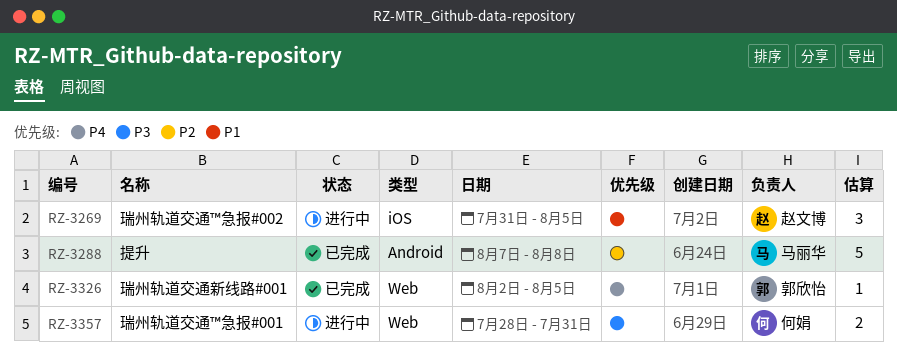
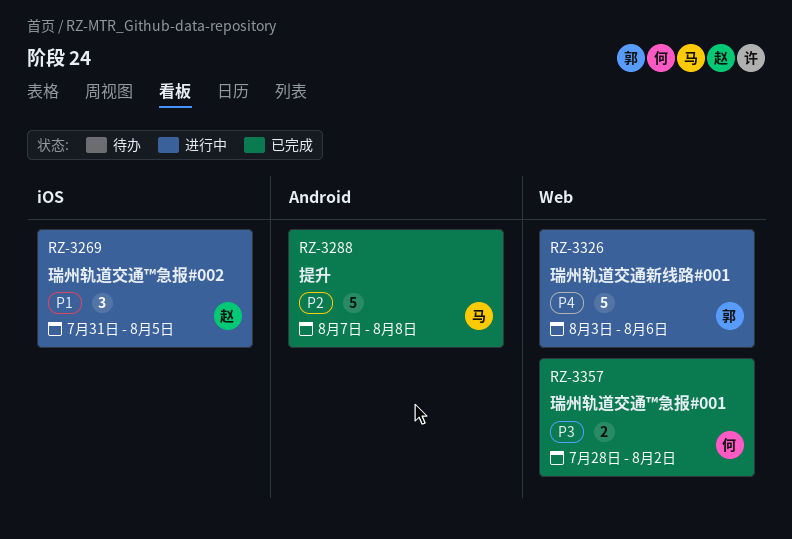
RZ-3326, status: 已完成 -> 进行中
RZ-3326, estimate: 1 -> 5
RZ-3326, start: Aug 2 -> Aug 3
RZ-3326, due: Aug 5 -> Aug 6
RZ-3357, status: 进行中 -> 已完成
RZ-3357, due: Jul 31 -> Aug 2

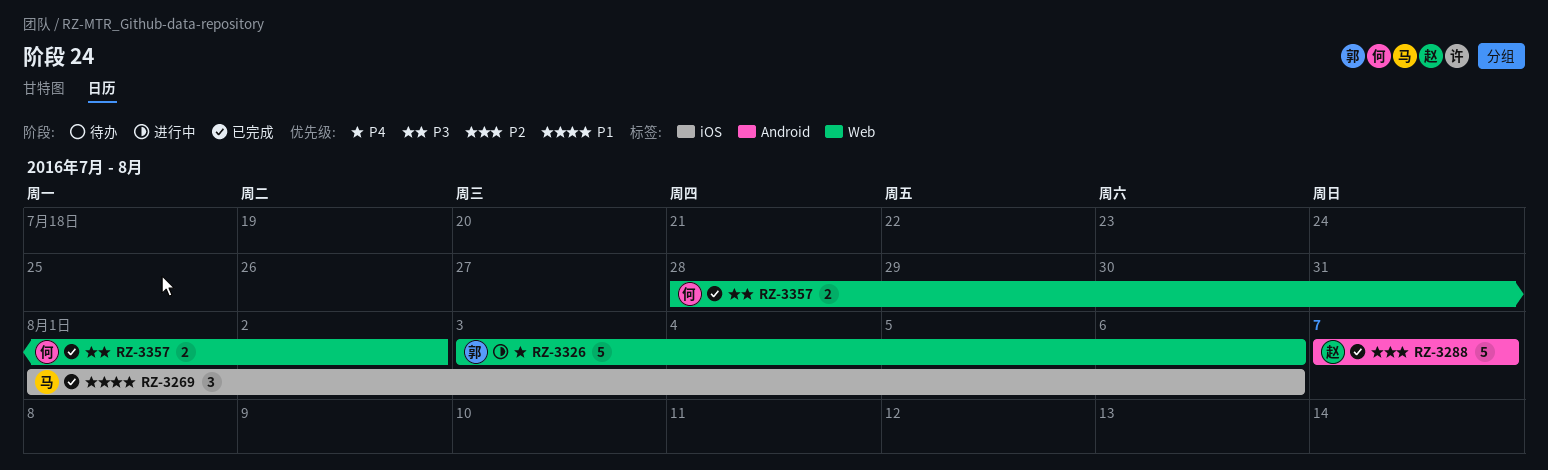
RZ-3269, status: 进行中 -> 已完成
RZ-3269, owner: 赵 -> 马
RZ-3269, start: Jul 31 -> Aug 1
RZ-3269, due: Aug 5 -> Aug 6
RZ-3288, owner: 马 -> 赵
RZ-3288, due: Aug 8 -> Aug 7

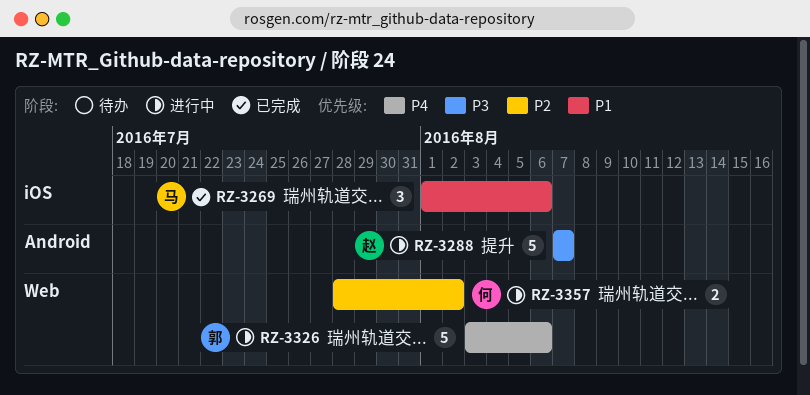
RZ-3288, status: 已完成 -> 进行中
RZ-3288, priority: P2 -> P3
RZ-3357, status: 已完成 -> 进行中
RZ-3357, priority: P3 -> P2

